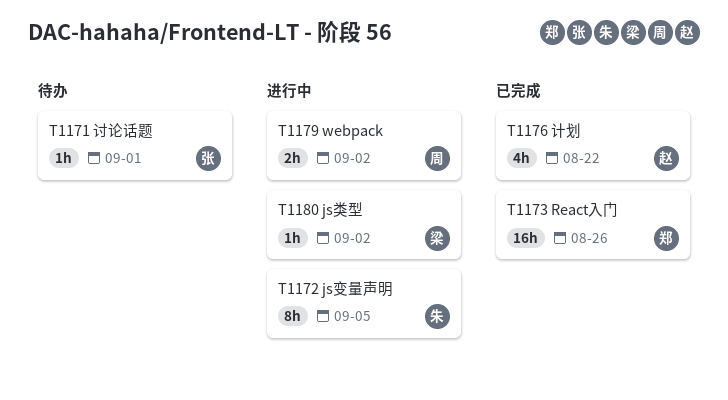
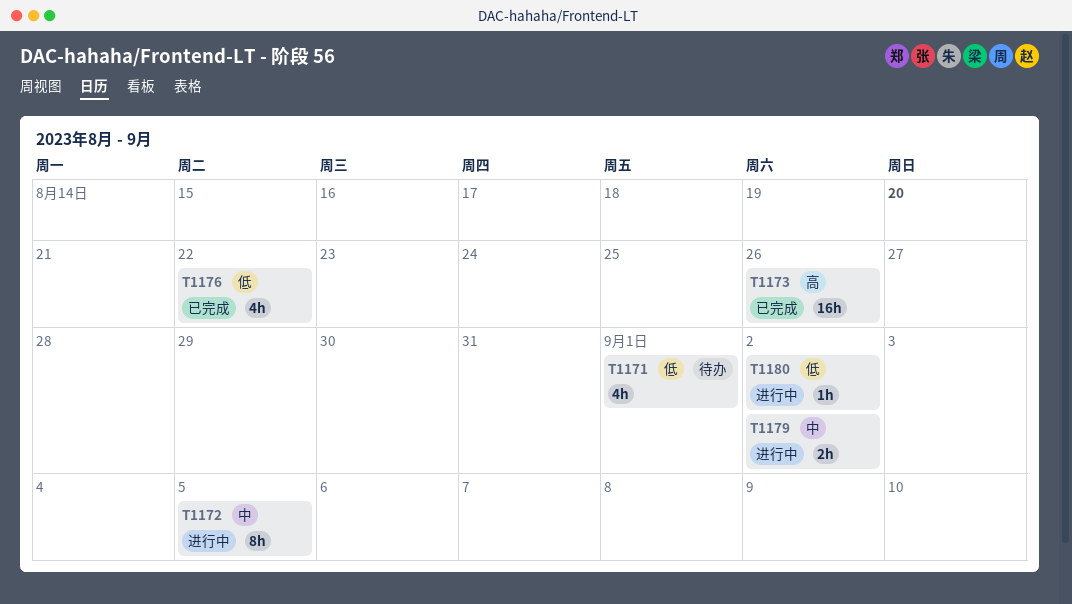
T1171, estimate: 1h -> 4h

